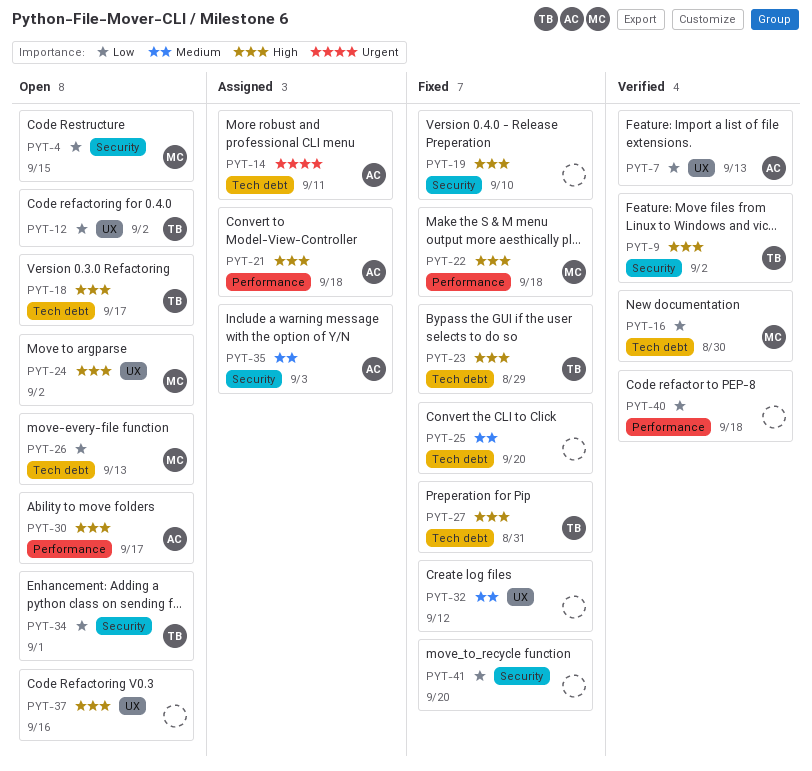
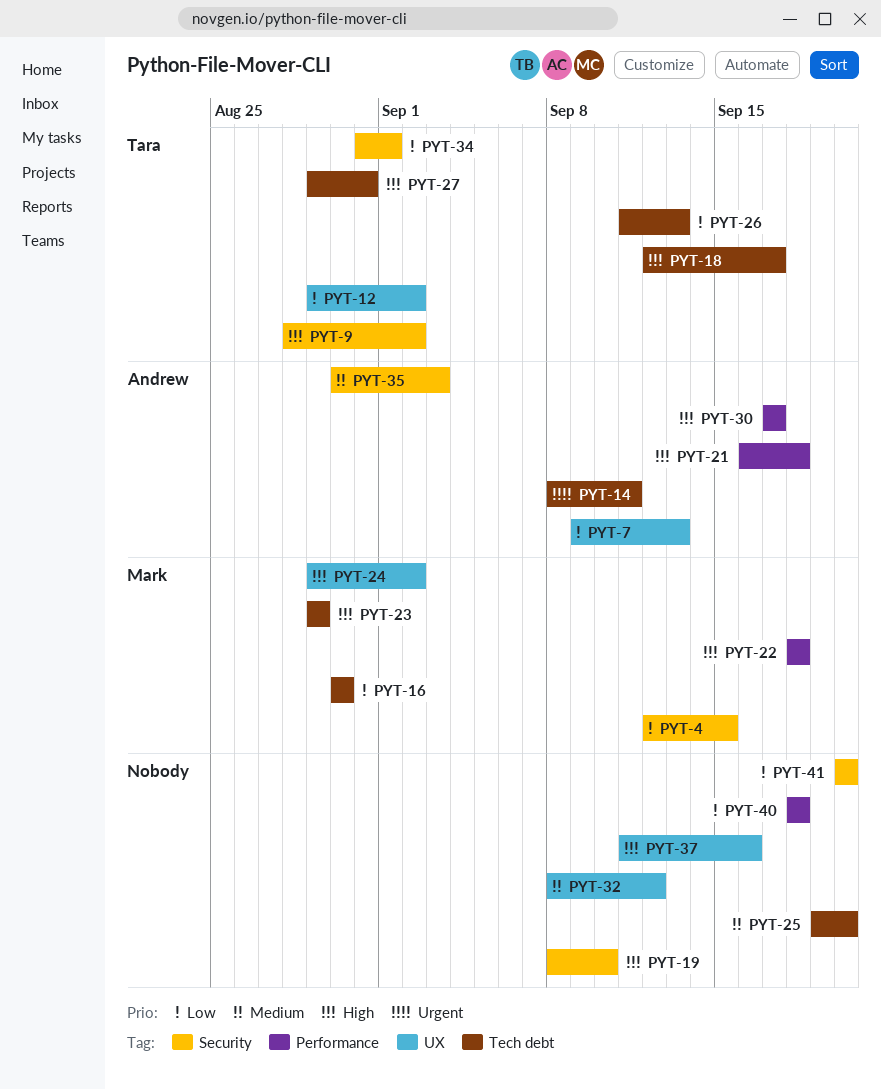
PYT-23, owner: Tara -> Mark
PYT-26, owner: Mark -> Tara

